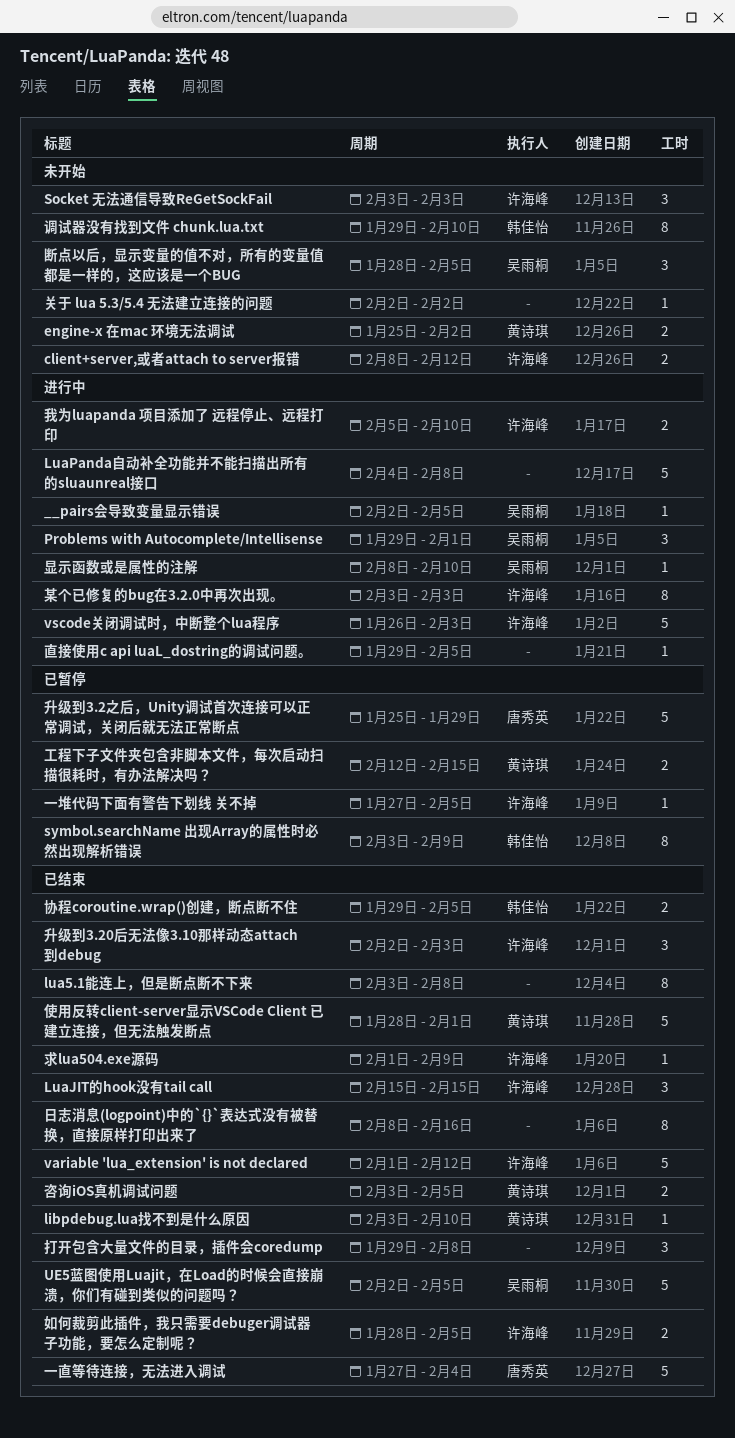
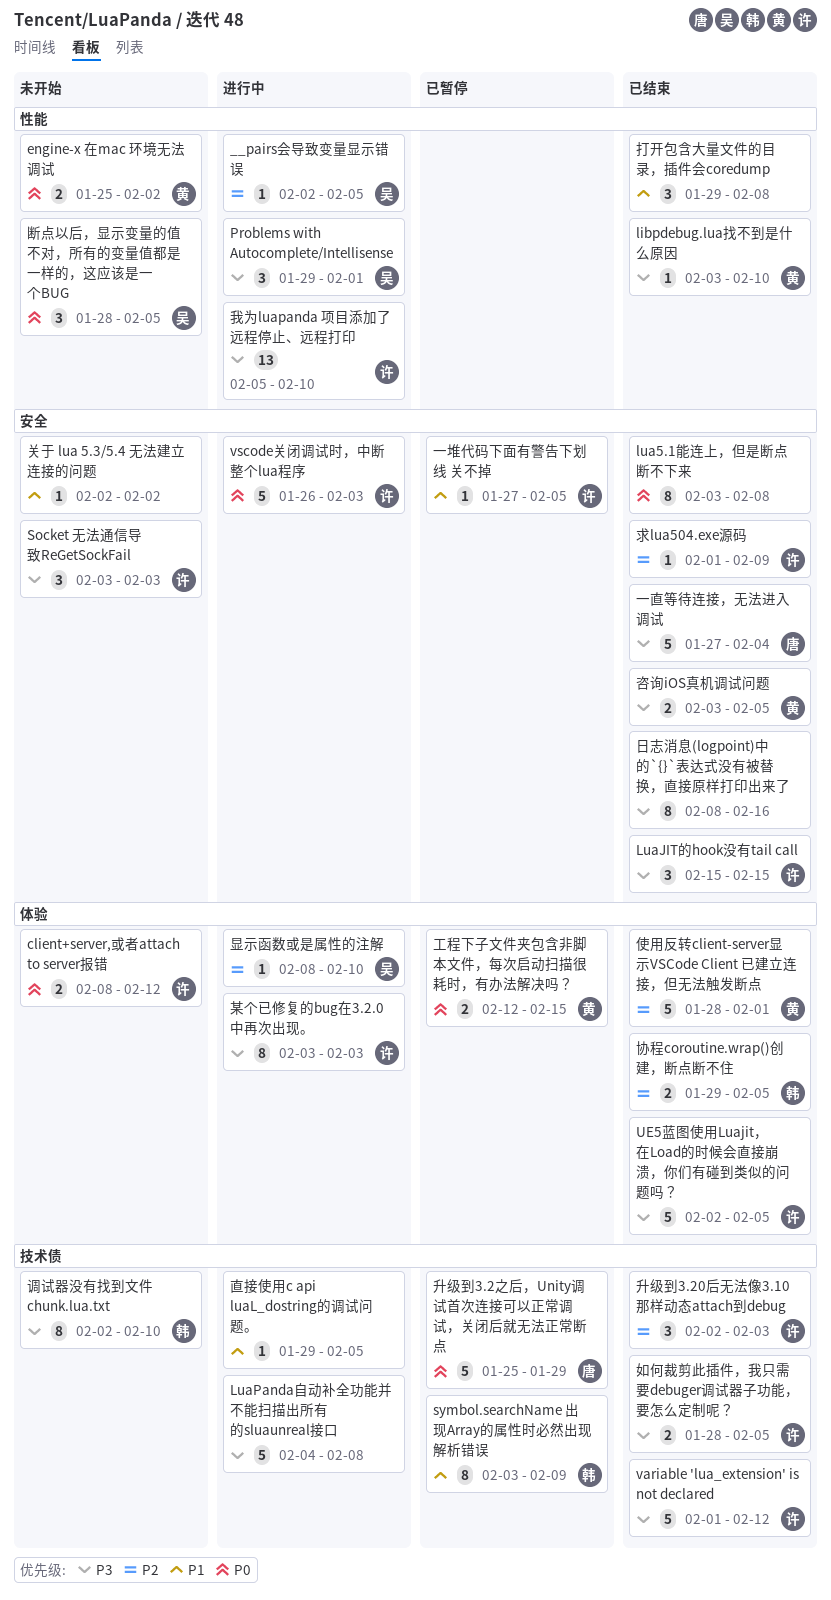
UE5蓝图使用Luajit，在Load的时候会直接崩溃，你们有碰到类似的问题吗？, owner: 吴雨桐 -> 许海峰
我为luapanda 项目添加了 远程停止、远程打印, estimate: 2 -> 13
调试器没有找到文件 chunk.lua.txt, start: Jan 29 -> Feb 2

